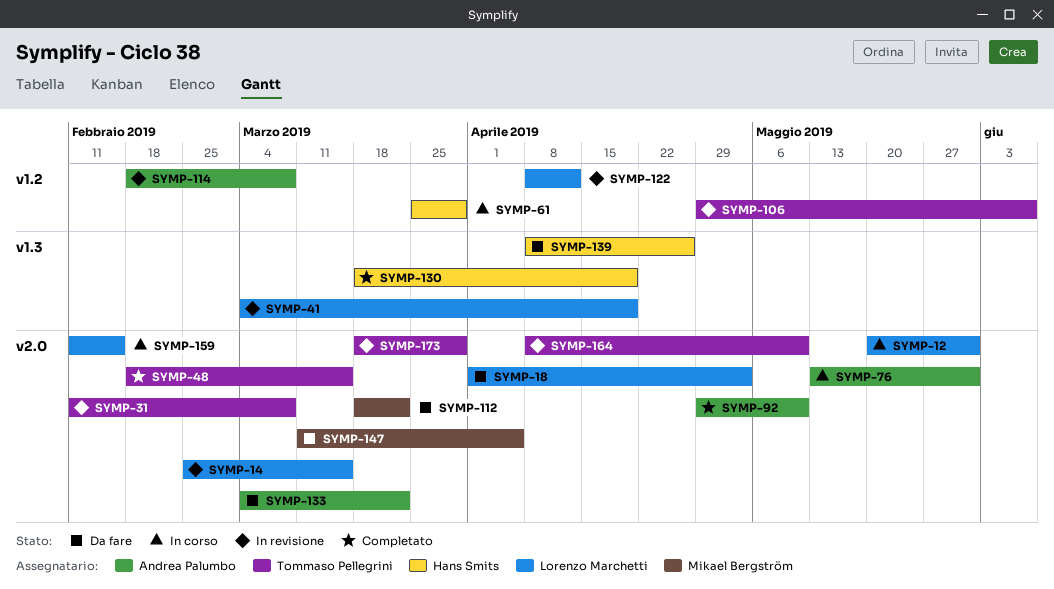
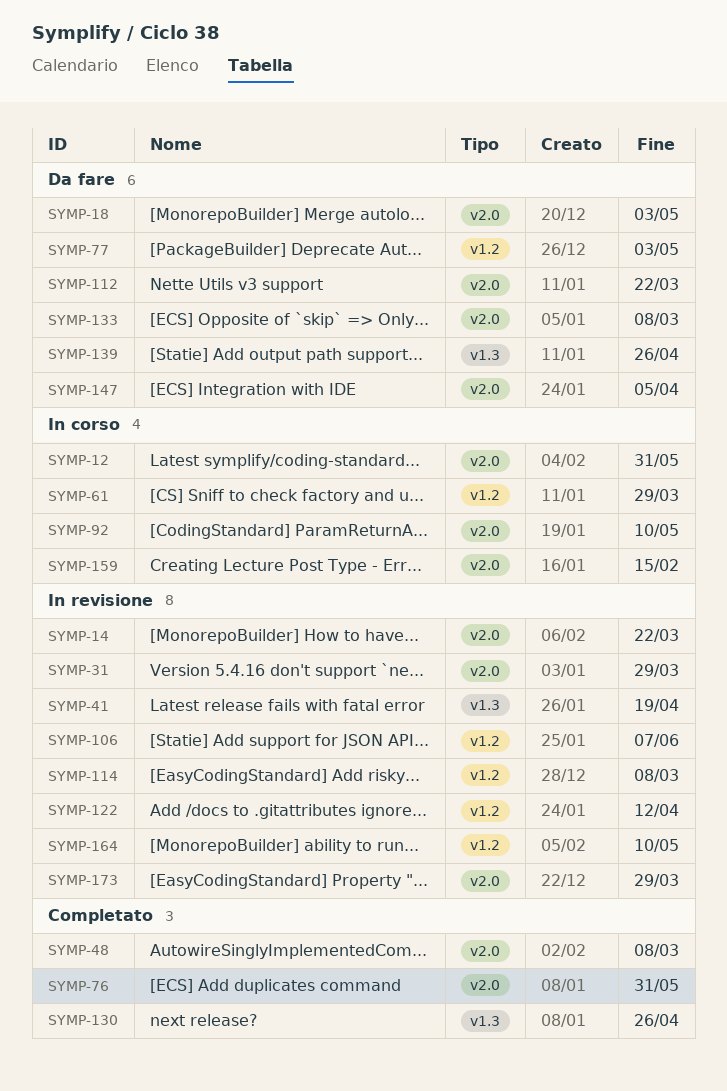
SYMP-14, due: Mar 15 -> Mar 22
SYMP-31, due: Mar 8 -> Mar 29
SYMP-48, due: Mar 15 -> Mar 8
SYMP-76, status: In corso -> Completato
SYMP-77: none -> present
SYMP-92, status: Completato -> In corso
SYMP-130, due: Apr 19 -> Apr 26
SYMP-133, due: Mar 22 -> Mar 8
SYMP-164, label: v2.0 -> v1.2

